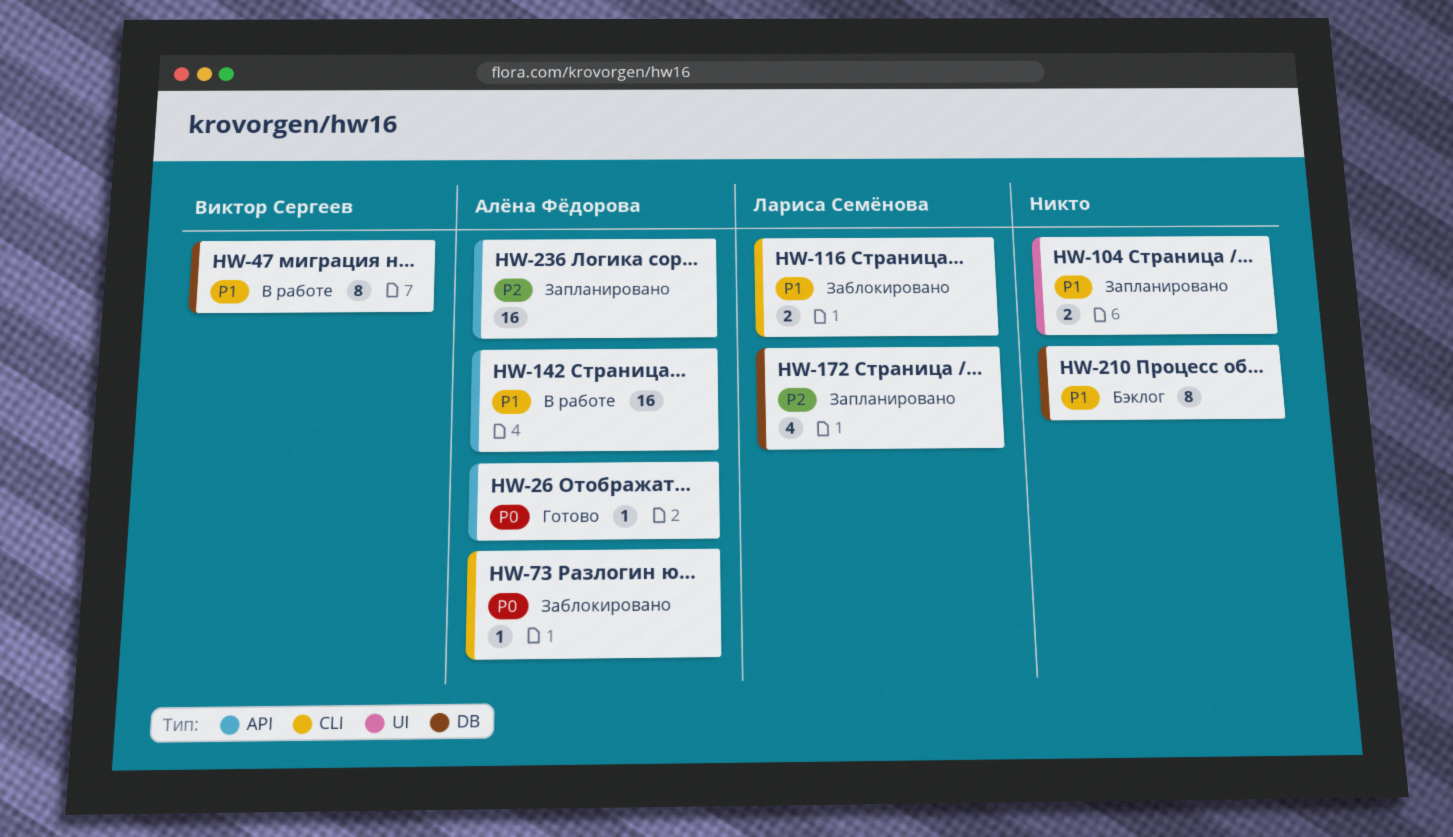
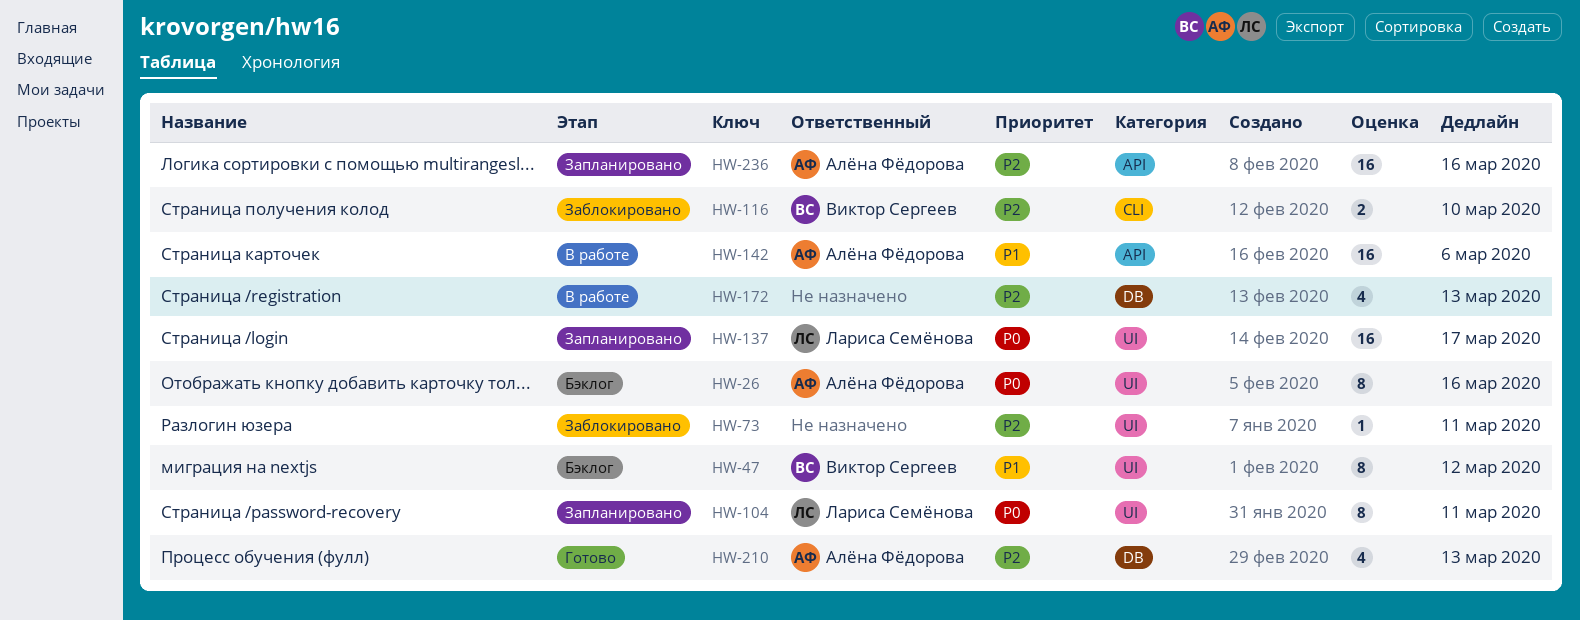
HW-26, status: Готово -> Бэклог
HW-26, label: API -> UI
HW-26, estimate: 1 -> 8
HW-47, status: В работе -> Бэклог
HW-47, label: DB -> UI
HW-73, owner: Алёна Фёдорова -> none
HW-73, priority: P0 -> P2
HW-73, label: CLI -> UI
HW-104, owner: none -> Лариса Семёнова
HW-104, priority: P1 -> P0
HW-104, estimate: 2 -> 8
HW-116, owner: Лариса Семёнова -> Виктор Сергеев
HW-116, priority: P1 -> P2
HW-137: none -> present
HW-172, status: Запланировано -> В работе
HW-172, owner: Лариса Семёнова -> none
HW-210, status: Бэклог -> Готово
HW-210, owner: none -> Алёна Фёдорова
HW-210, priority: P1 -> P2
HW-210, estimate: 8 -> 4

